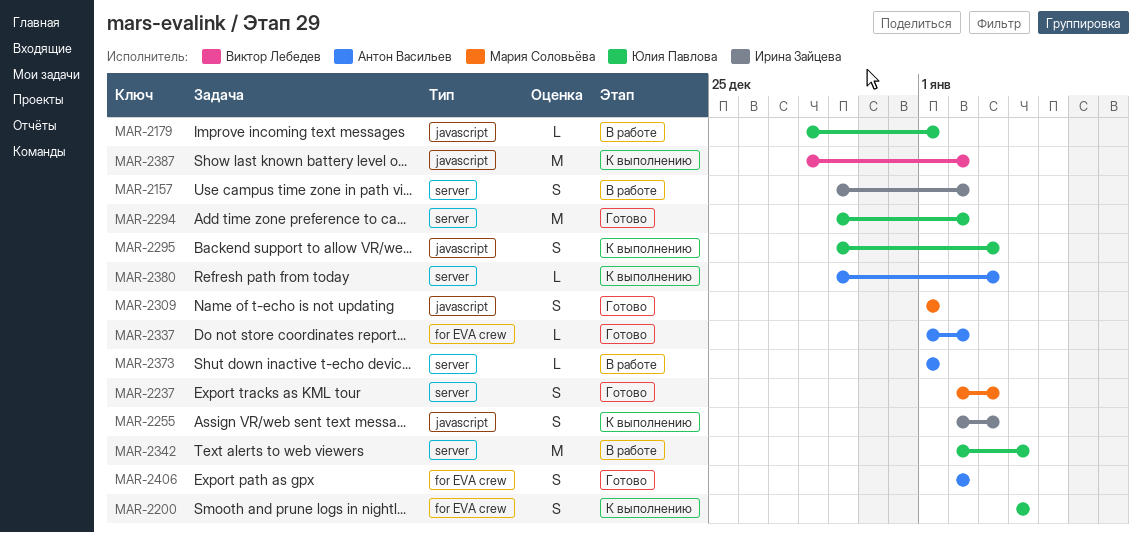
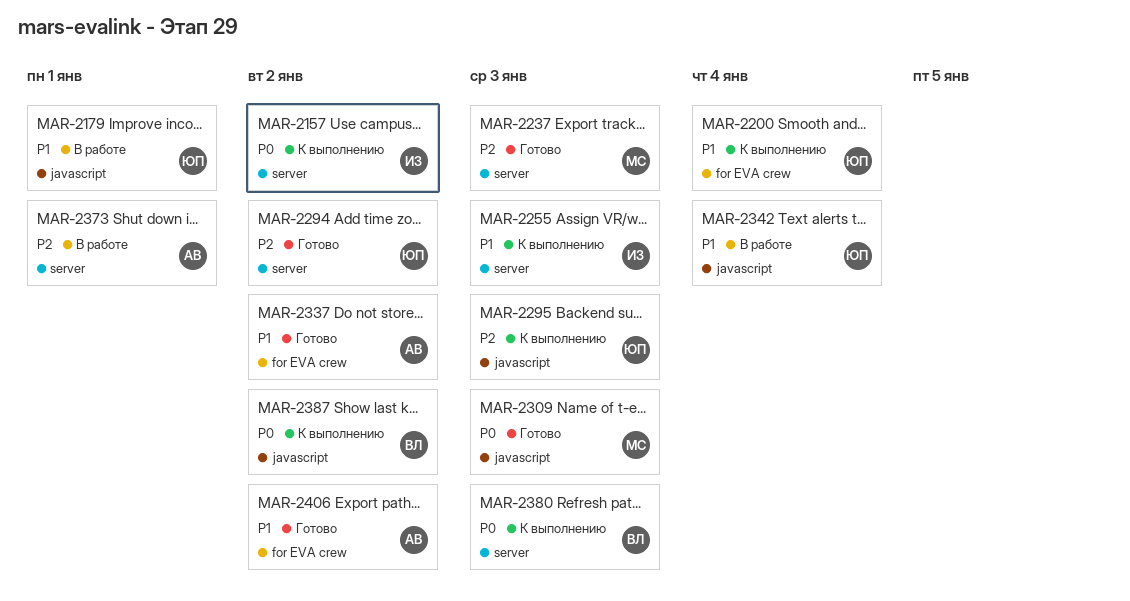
MAR-2157, status: В работе -> К выполнению
MAR-2255, label: javascript -> server
MAR-2309, due: Jan 1 -> Jan 3
MAR-2342, label: server -> javascript
MAR-2380, owner: Антон Васильев -> Виктор Лебедев

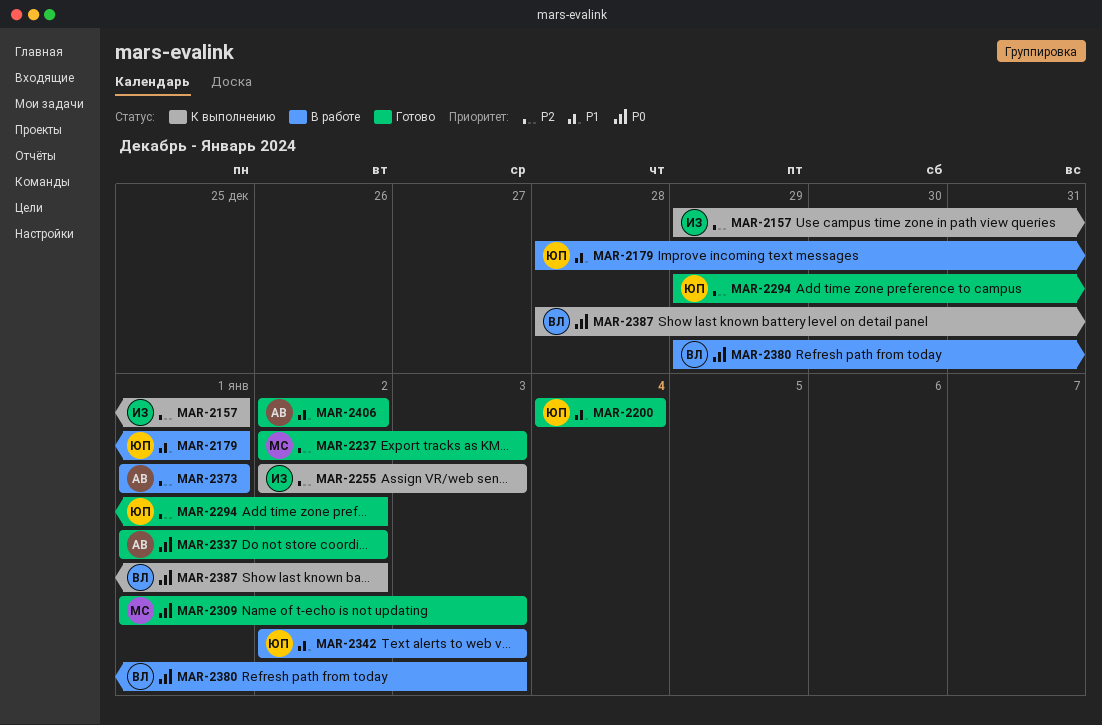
MAR-2157, priority: P0 -> P2
MAR-2157, due: Jan 2 -> Jan 1
MAR-2200, status: К выполнению -> Готово
MAR-2255, priority: P1 -> P2
MAR-2295: present -> none
MAR-2337, priority: P1 -> P0
MAR-2342, due: Jan 4 -> Jan 3
MAR-2380, status: К выполнению -> В работе

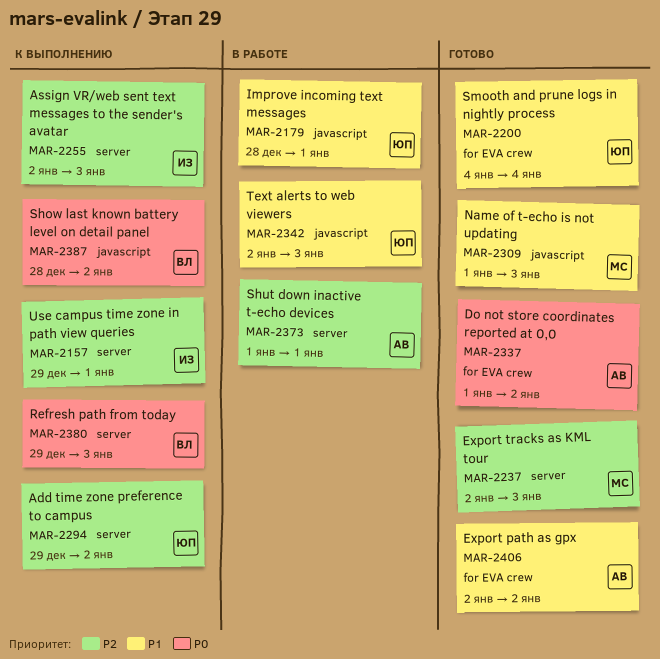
MAR-2294, status: Готово -> К выполнению
MAR-2309, priority: P0 -> P1
MAR-2380, status: В работе -> К выполнению

